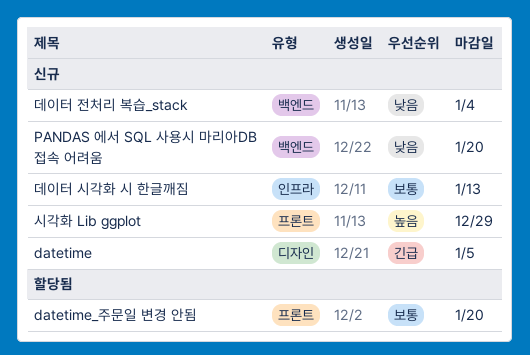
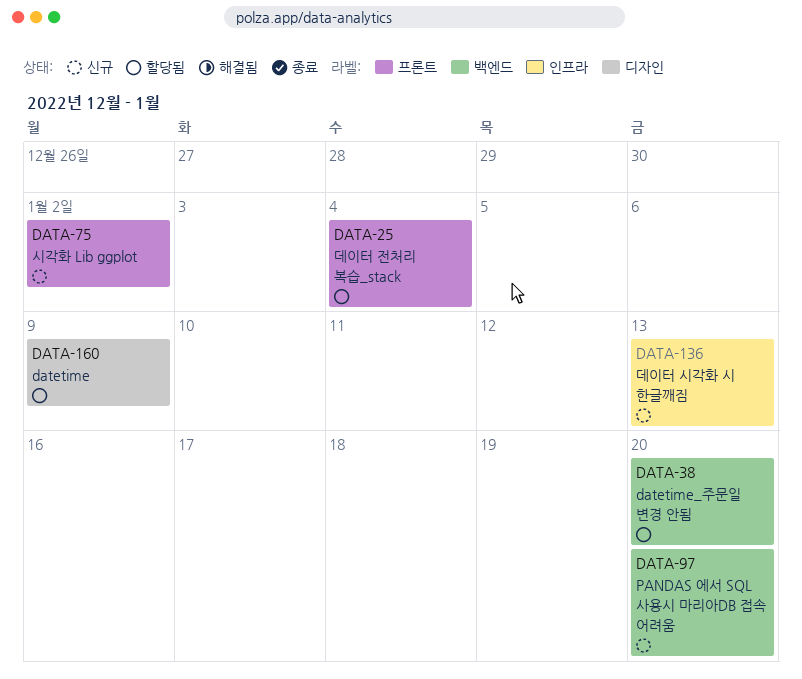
datetime, status: 신규 -> 할당됨
datetime, due: Jan 5 -> Jan 9
datetime_주문일 변경 안됨, label: 프론트 -> 백엔드
데이터 전처리 복습_stack, status: 신규 -> 할당됨
데이터 전처리 복습_stack, label: 백엔드 -> 프론트
시각화 Lib ggplot, due: Dec 29 -> Jan 2

